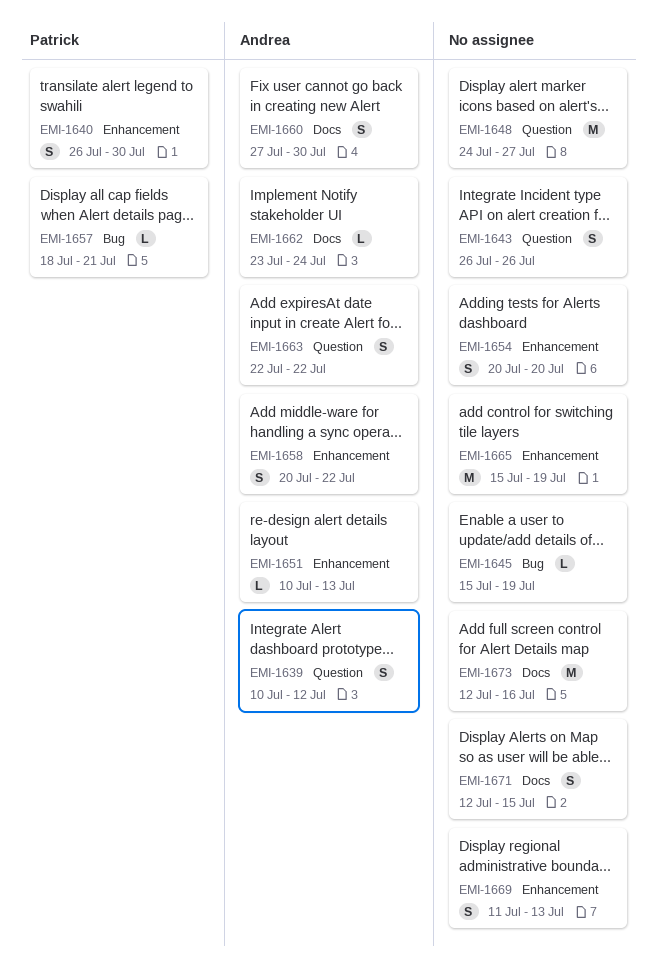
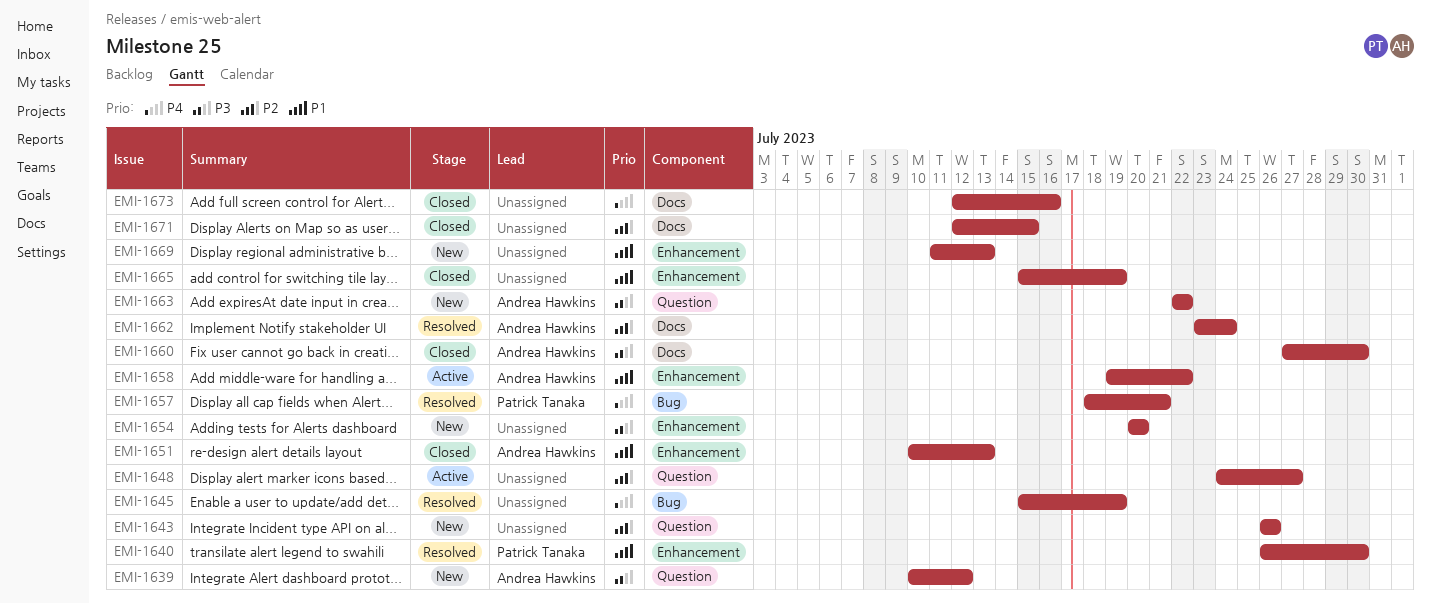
EMI-1658, start: Jul 20 -> Jul 19

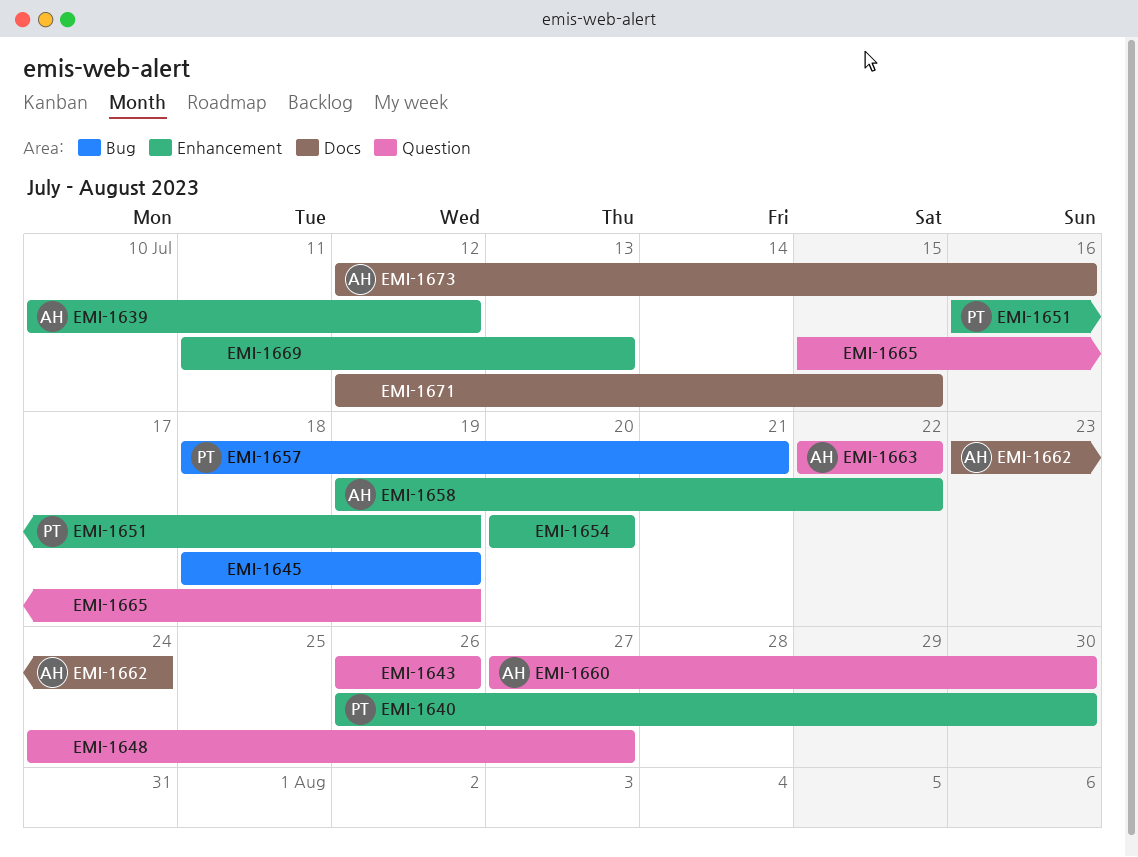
EMI-1639, label: Question -> Enhancement
EMI-1645, start: Jul 15 -> Jul 18
EMI-1651, owner: Andrea Hawkins -> Patrick Tanaka
EMI-1651, start: Jul 10 -> Jul 16
EMI-1651, due: Jul 13 -> Jul 19
EMI-1660, label: Docs -> Question
EMI-1665, label: Enhancement -> Question
EMI-1673, owner: none -> Andrea Hawkins

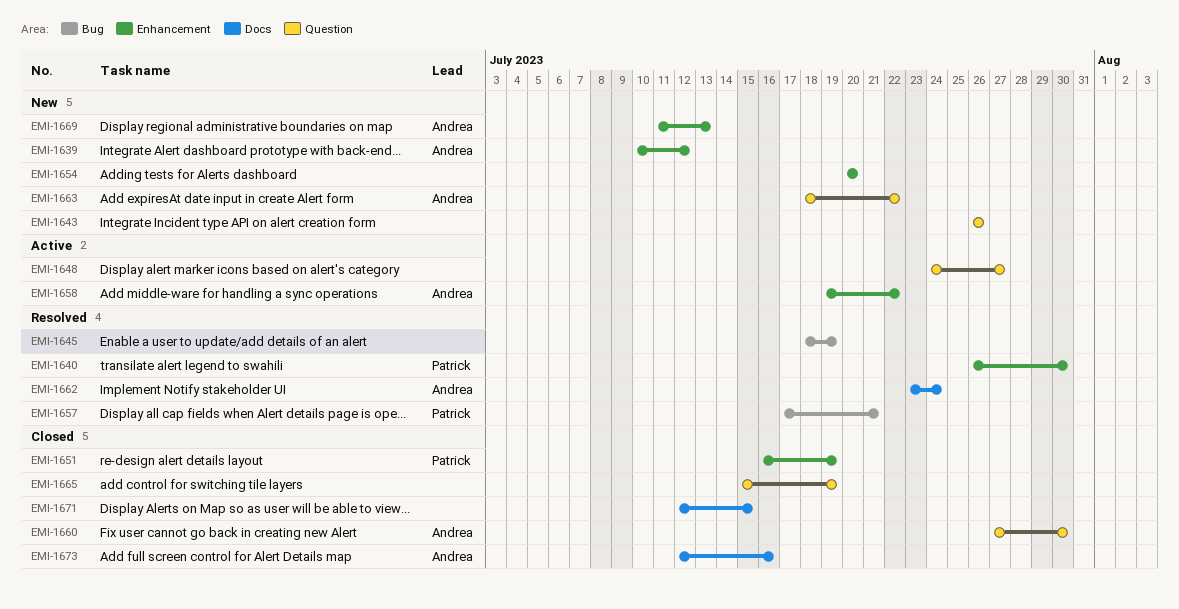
EMI-1657, start: Jul 18 -> Jul 17
EMI-1663, start: Jul 22 -> Jul 18
EMI-1669, owner: none -> Andrea

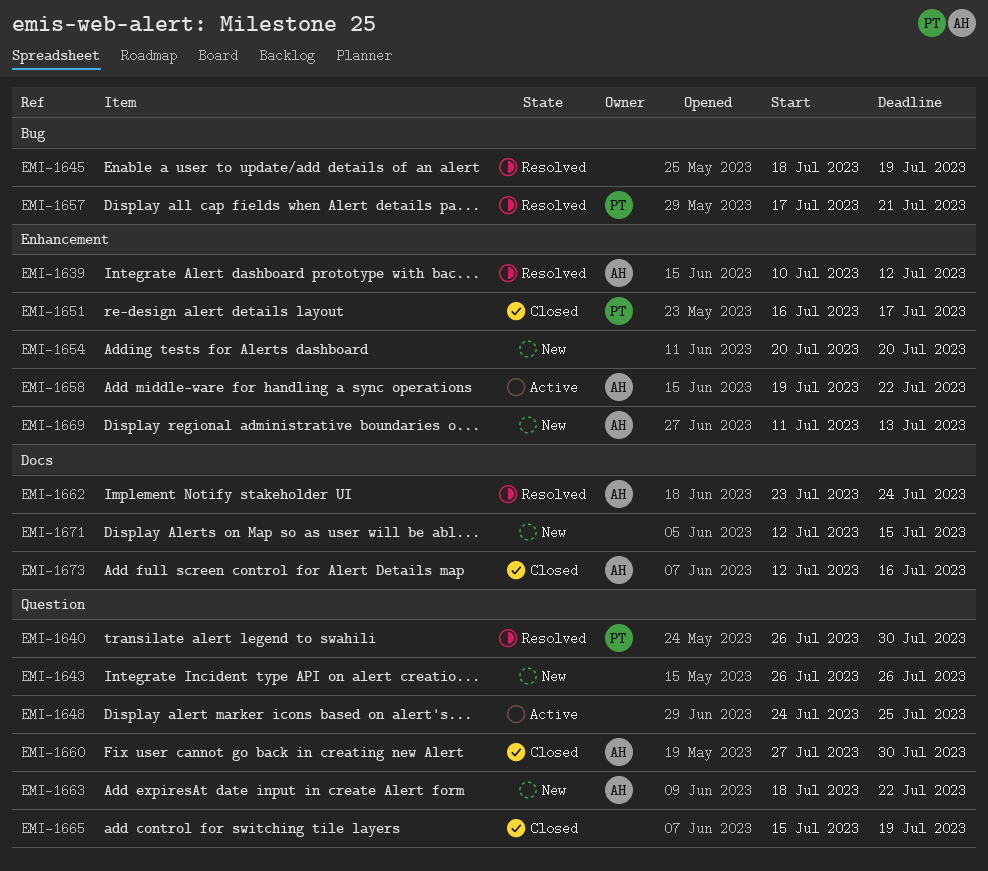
EMI-1639, status: New -> Resolved
EMI-1640, label: Enhancement -> Question
EMI-1648, due: Jul 27 -> Jul 25
EMI-1651, due: Jul 19 -> Jul 17
EMI-1671, status: Closed -> New

